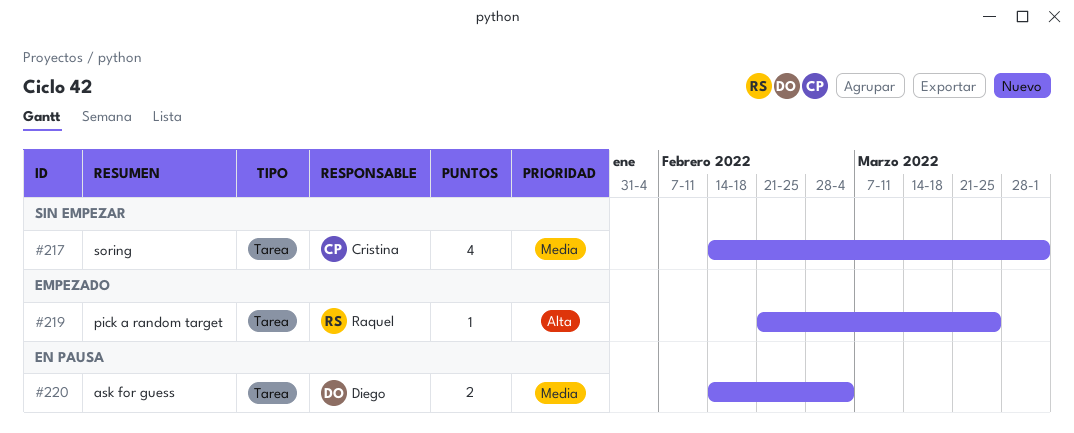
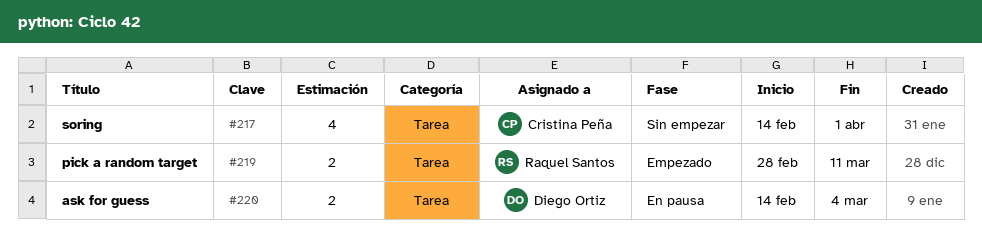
#219, estimate: 1 -> 2
#219, start: Feb 21 -> Feb 28
#219, due: Mar 25 -> Mar 11

